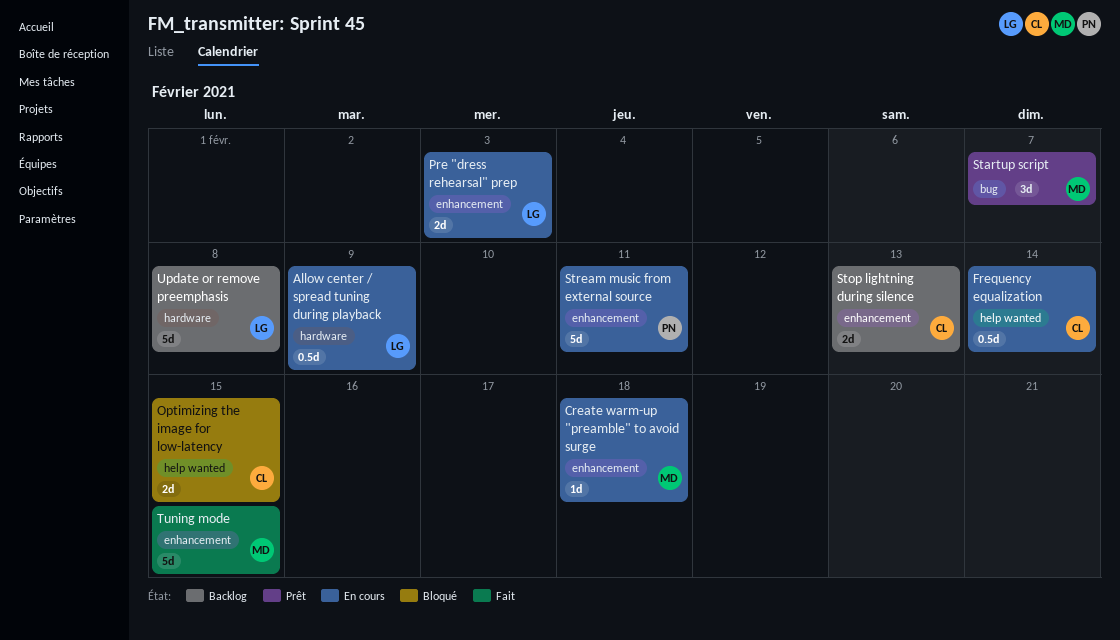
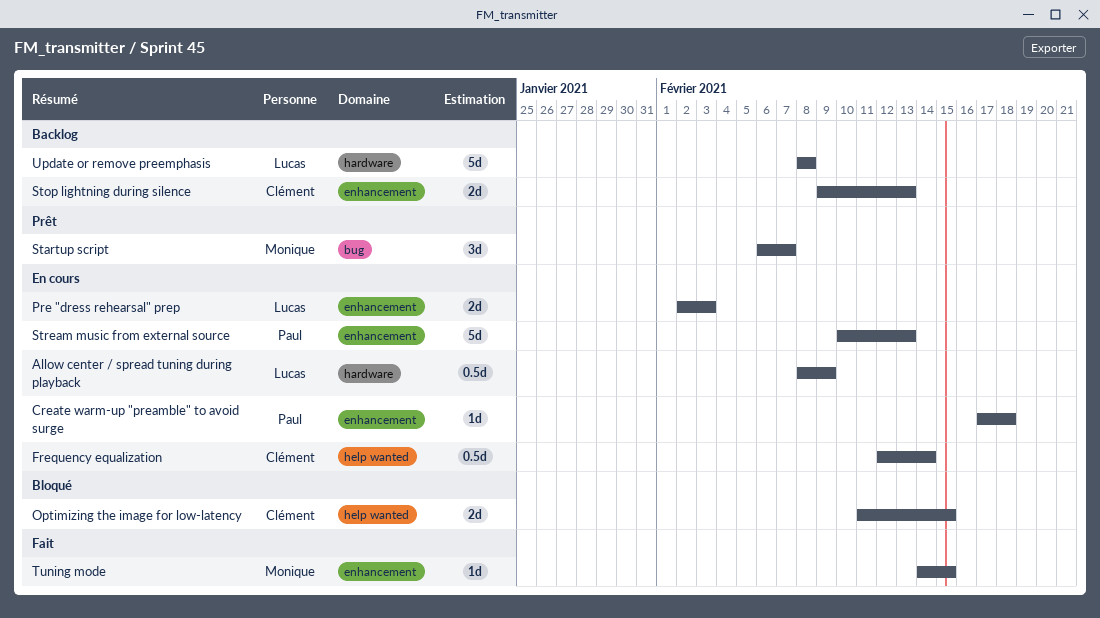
Create warm-up "preamble" to avoid surge, owner: Monique -> Paul
Stream music from external source, due: Feb 11 -> Feb 13
Tuning mode, estimate: 5d -> 1d

